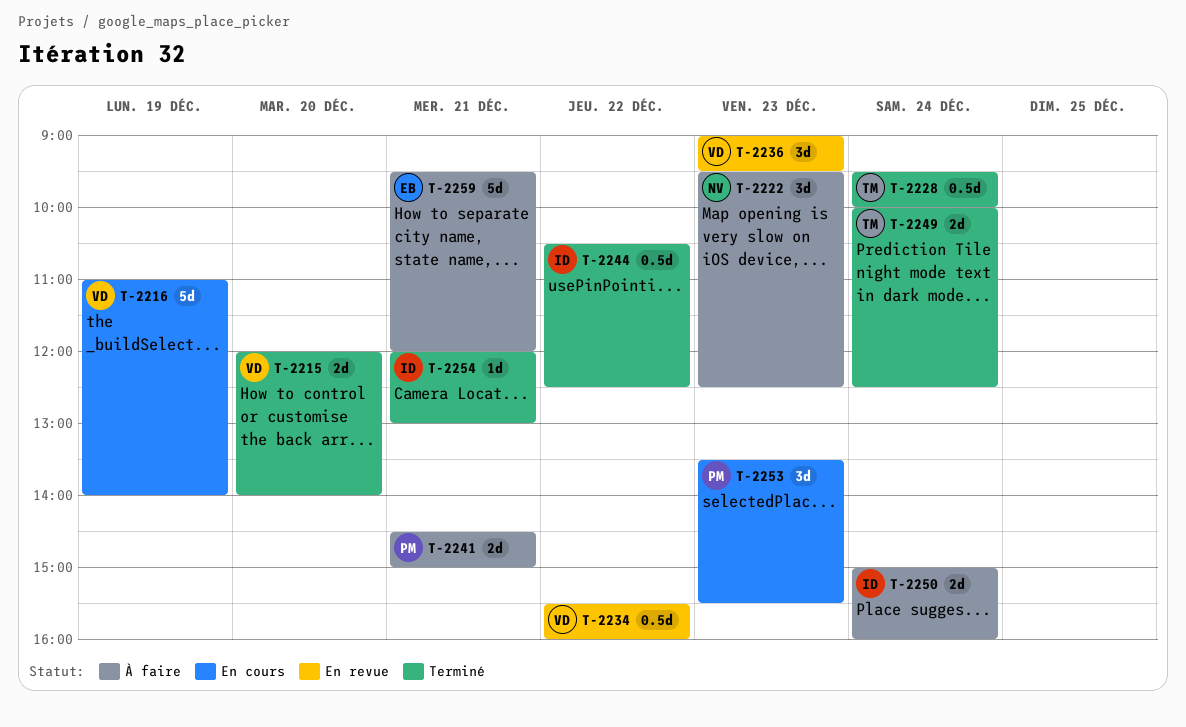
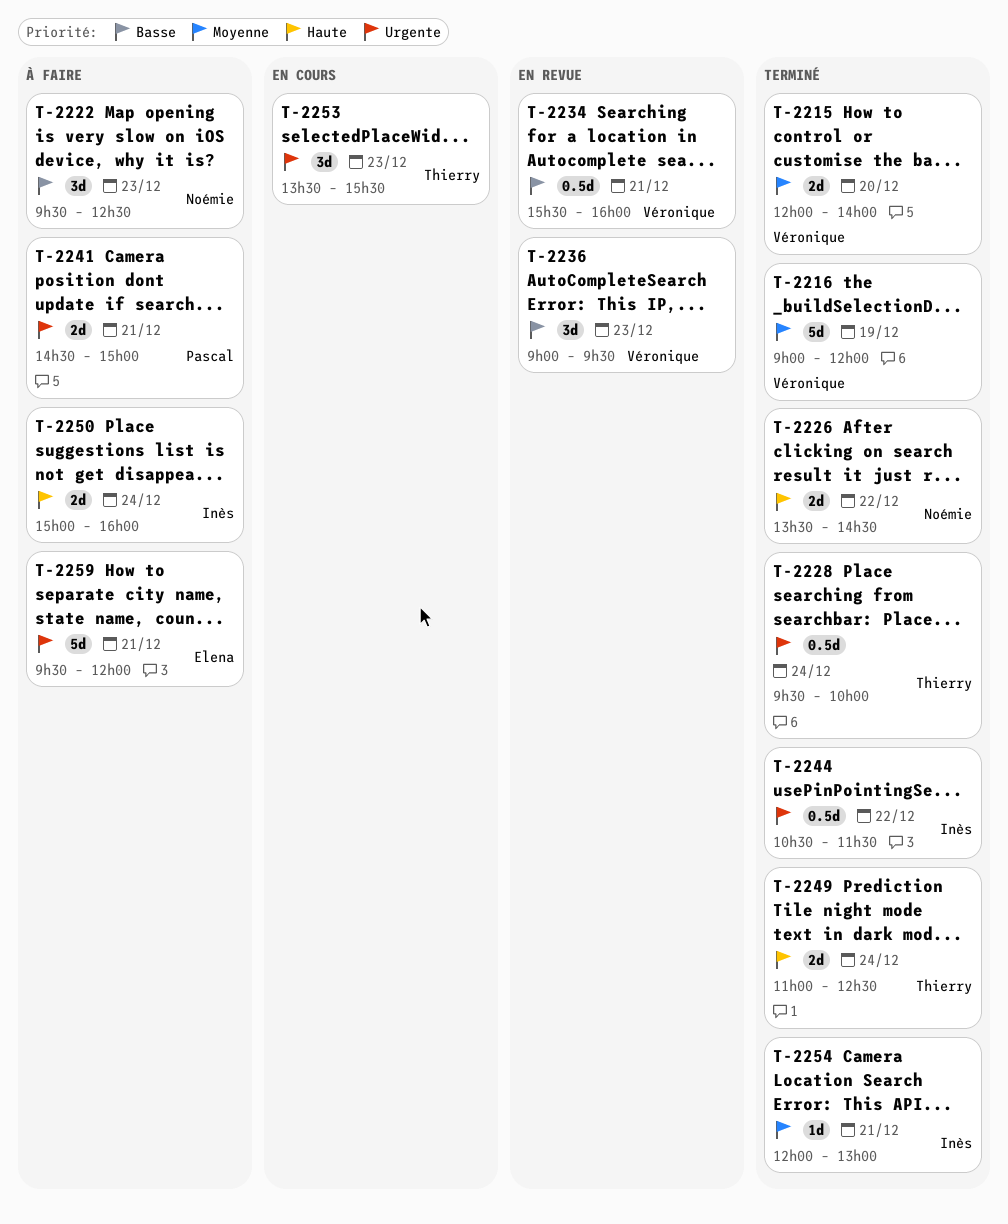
T-2216, status: En cours -> Terminé
T-2216, begins: 11:00 -> 09:00
T-2216, ends: 14:00 -> 12:00
T-2226: none -> present
T-2234, day: Dec 22 -> Dec 21
T-2244, ends: 12:30 -> 11:30
T-2249, begins: 10:00 -> 11:00
T-2253, owner: Pascal -> Thierry

